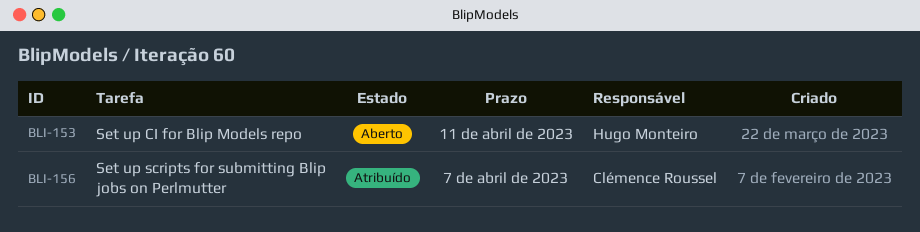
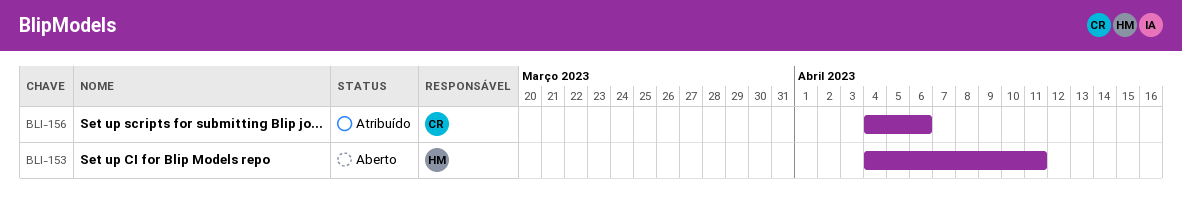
BLI-156, due: Apr 7 -> Apr 6

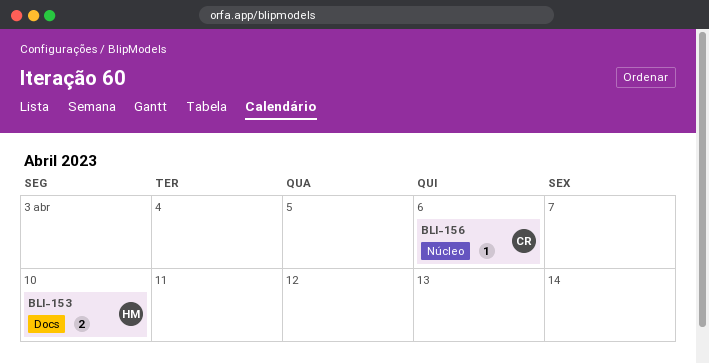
BLI-153, due: Apr 11 -> Apr 10

